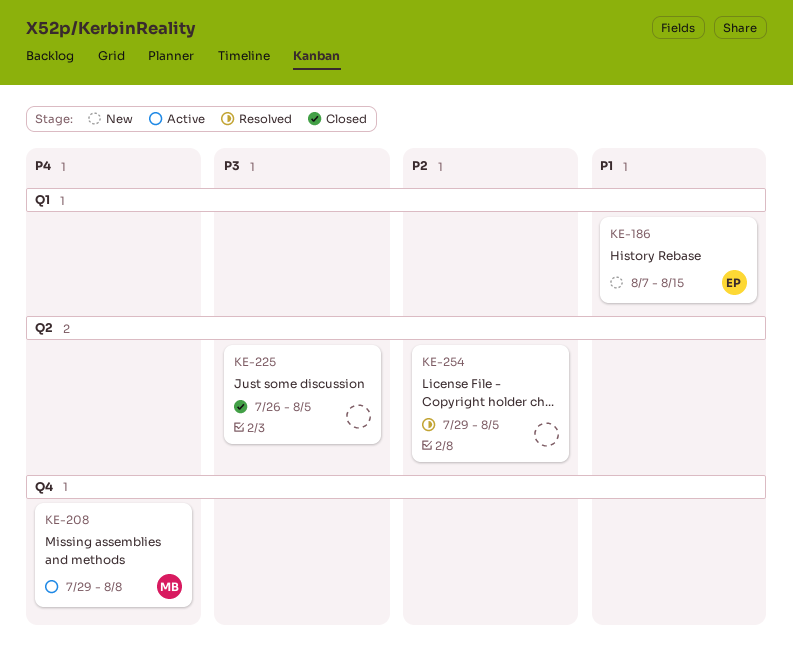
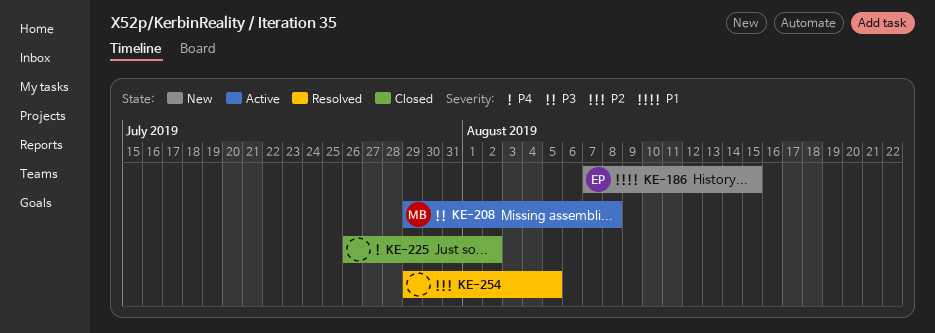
KE-208, priority: P4 -> P3
KE-225, priority: P3 -> P4
KE-225, due: Aug 5 -> Aug 2

